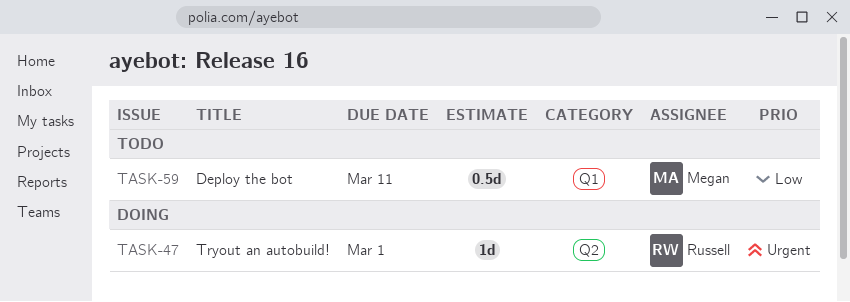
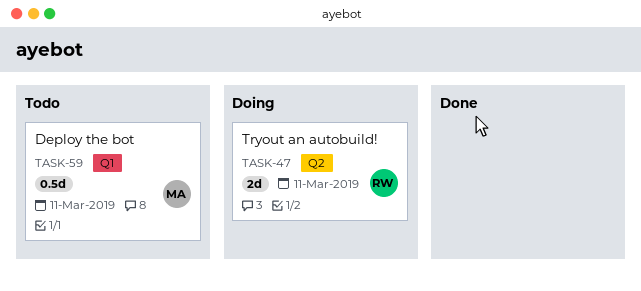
TASK-47, estimate: 1d -> 2d
TASK-47, due: Mar 1 -> Mar 11

